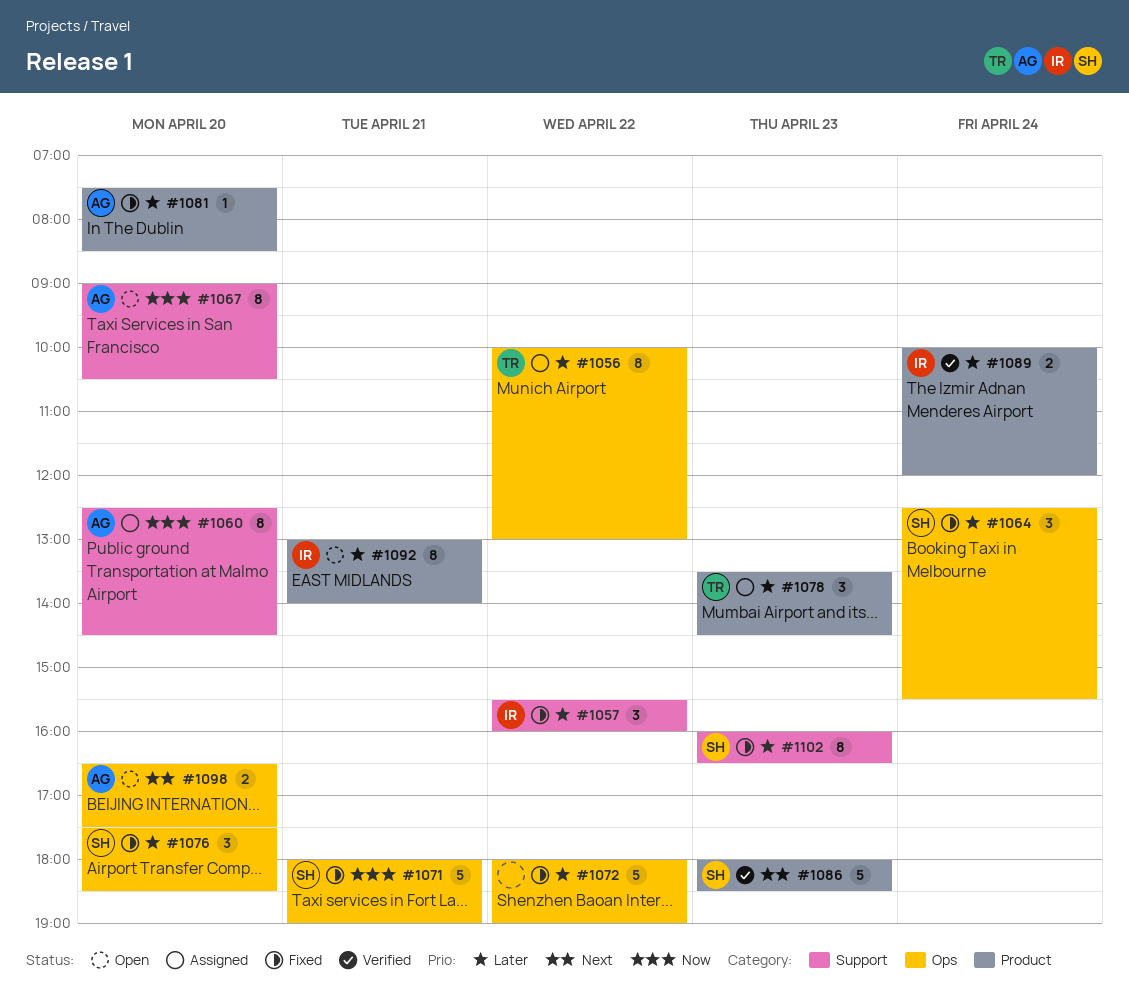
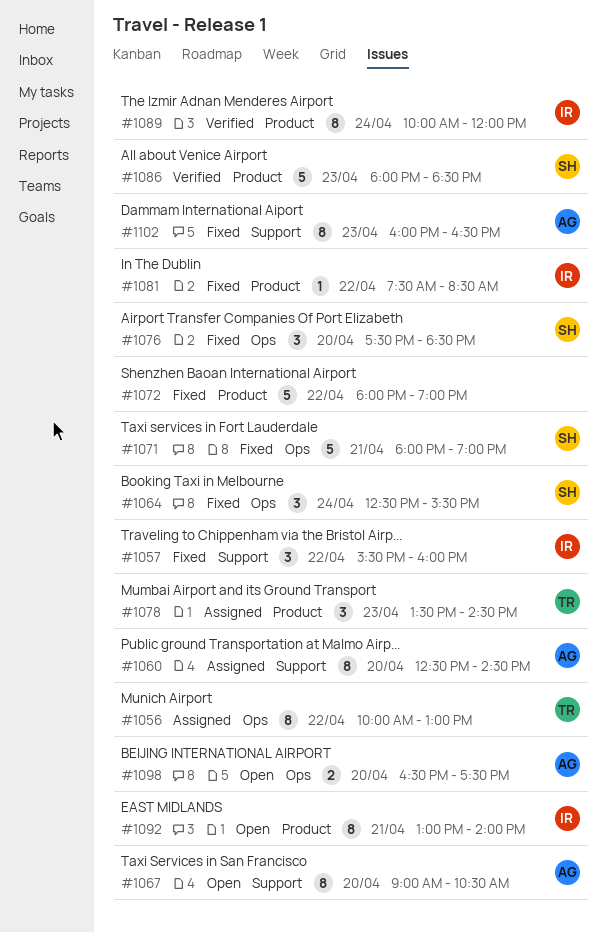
#1072, label: Ops -> Product
#1081, owner: AG -> IR
#1081, day: Apr 20 -> Apr 22
#1089, estimate: 2 -> 8
#1102, owner: SH -> AG

